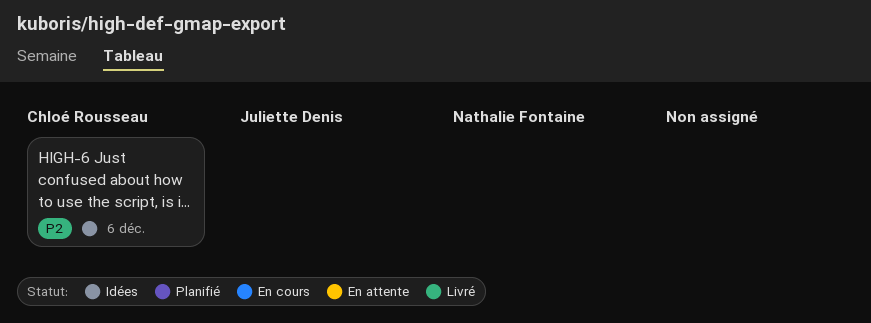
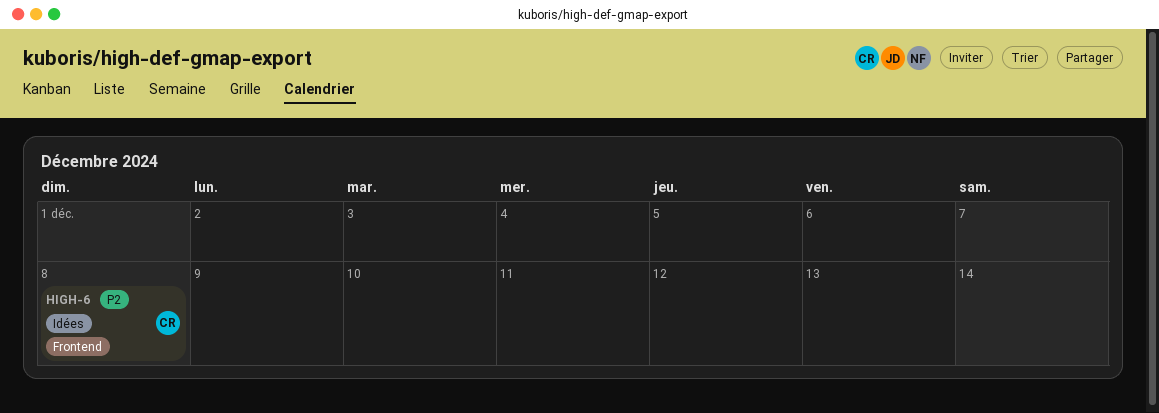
HIGH-6, due: Dec 6 -> Dec 8

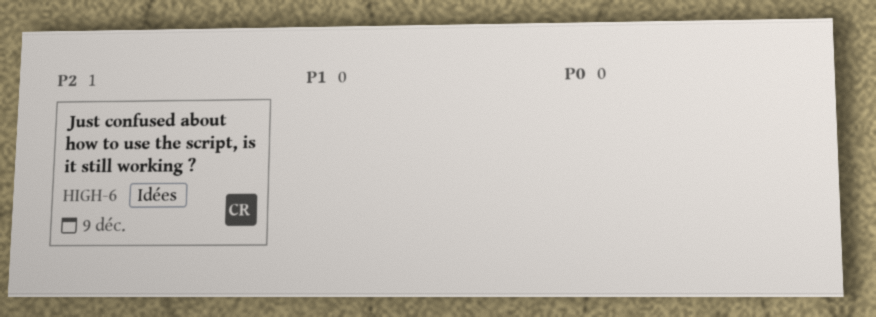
HIGH-6, due: Dec 8 -> Dec 9

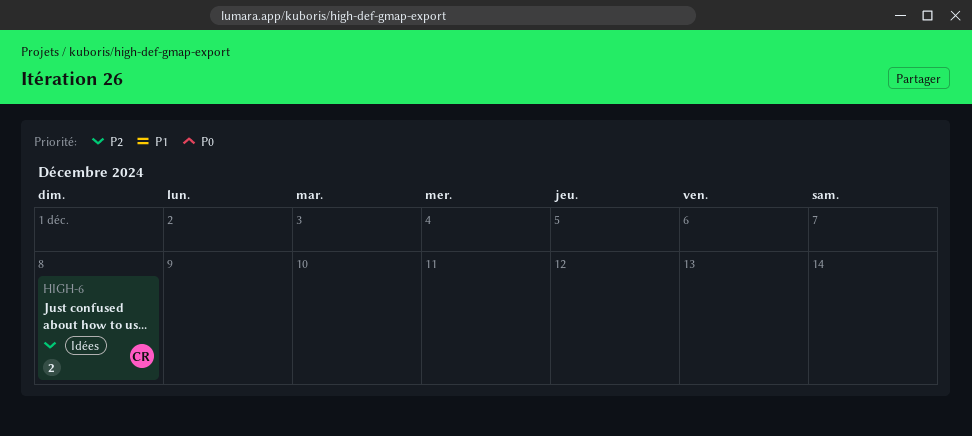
HIGH-6, due: Dec 9 -> Dec 8

